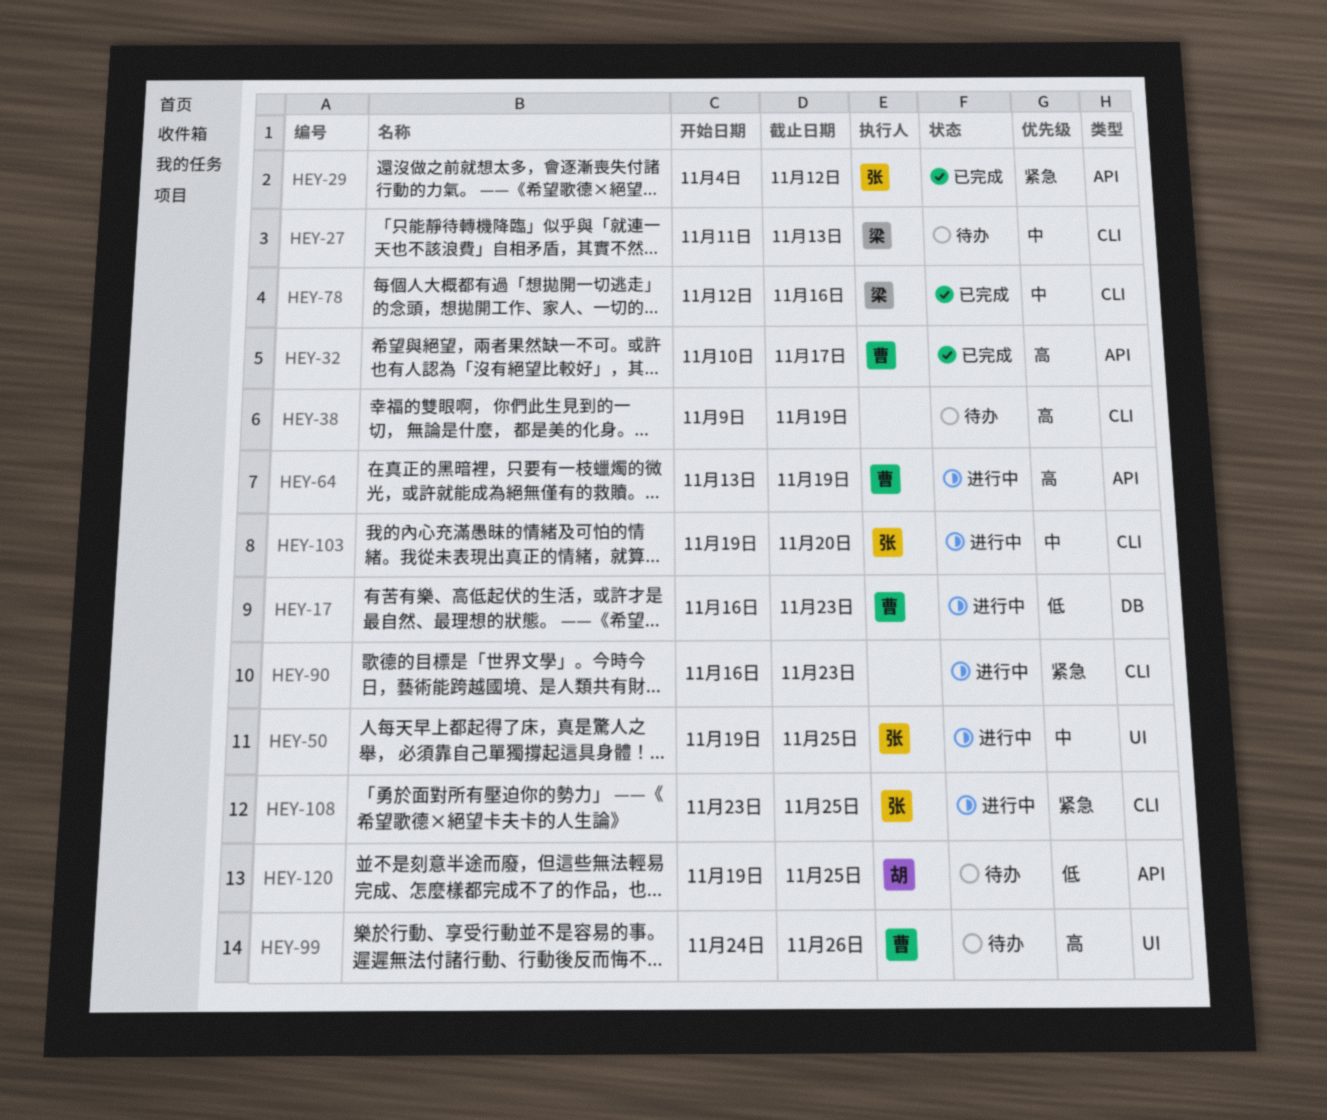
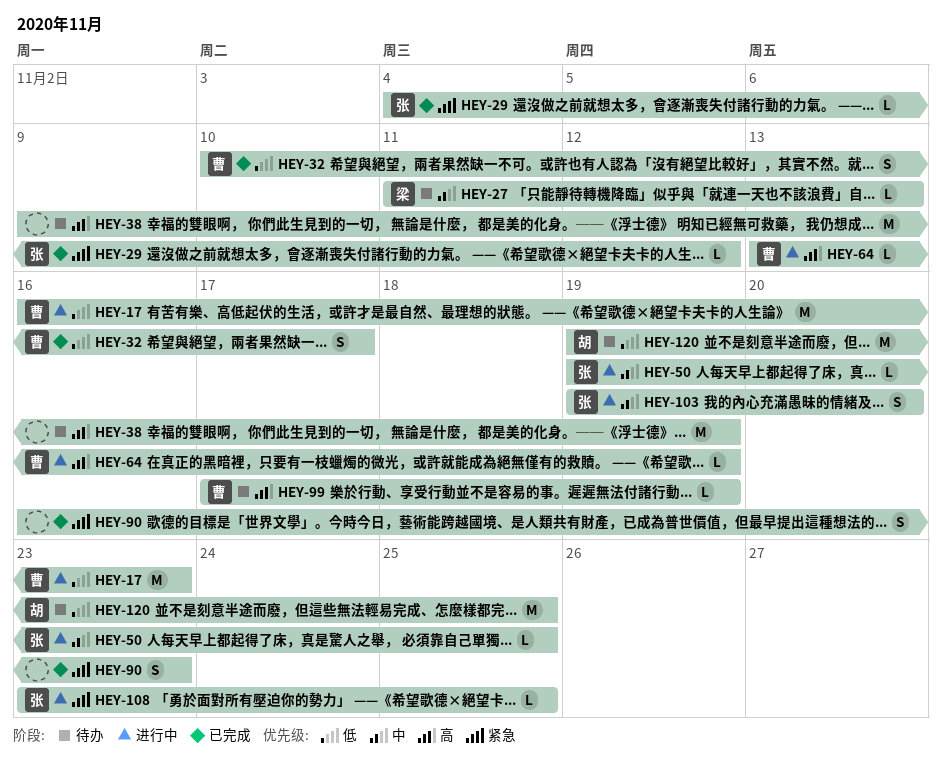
HEY-32, priority: 高 -> 低
HEY-78: present -> none
HEY-90, status: 进行中 -> 已完成
HEY-99, start: Nov 24 -> Nov 17
HEY-99, due: Nov 26 -> Nov 19

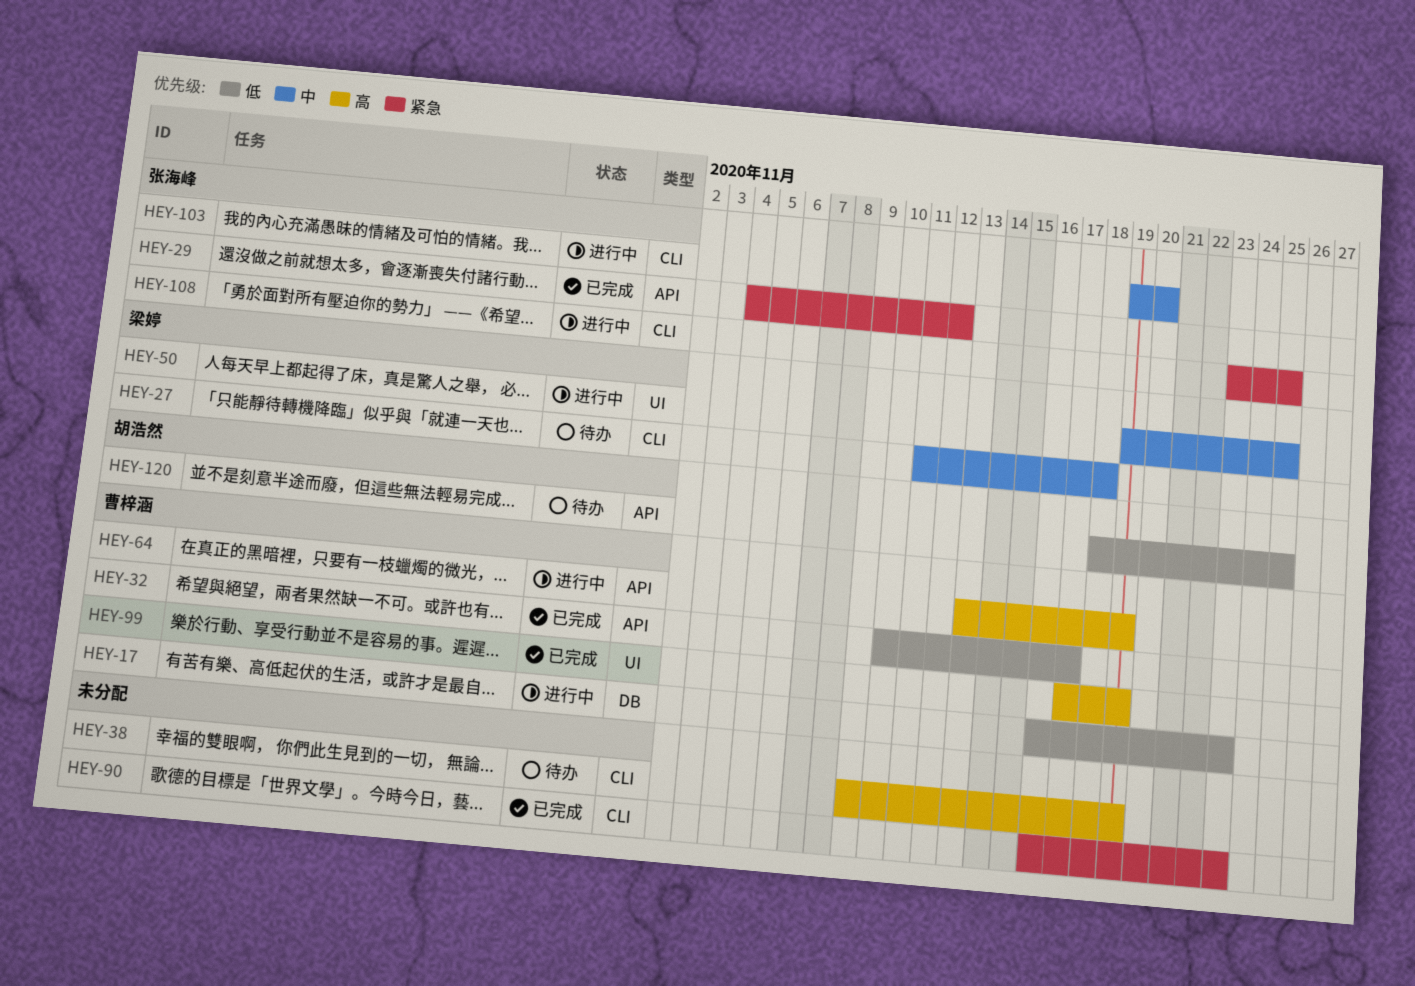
HEY-27, due: Nov 13 -> Nov 18
HEY-50, owner: 张海峰 -> 梁婷
HEY-99, status: 待办 -> 已完成
HEY-120, start: Nov 19 -> Nov 18

